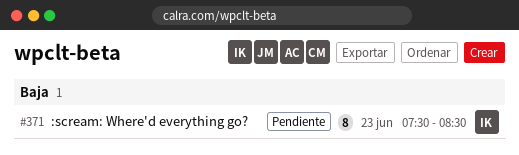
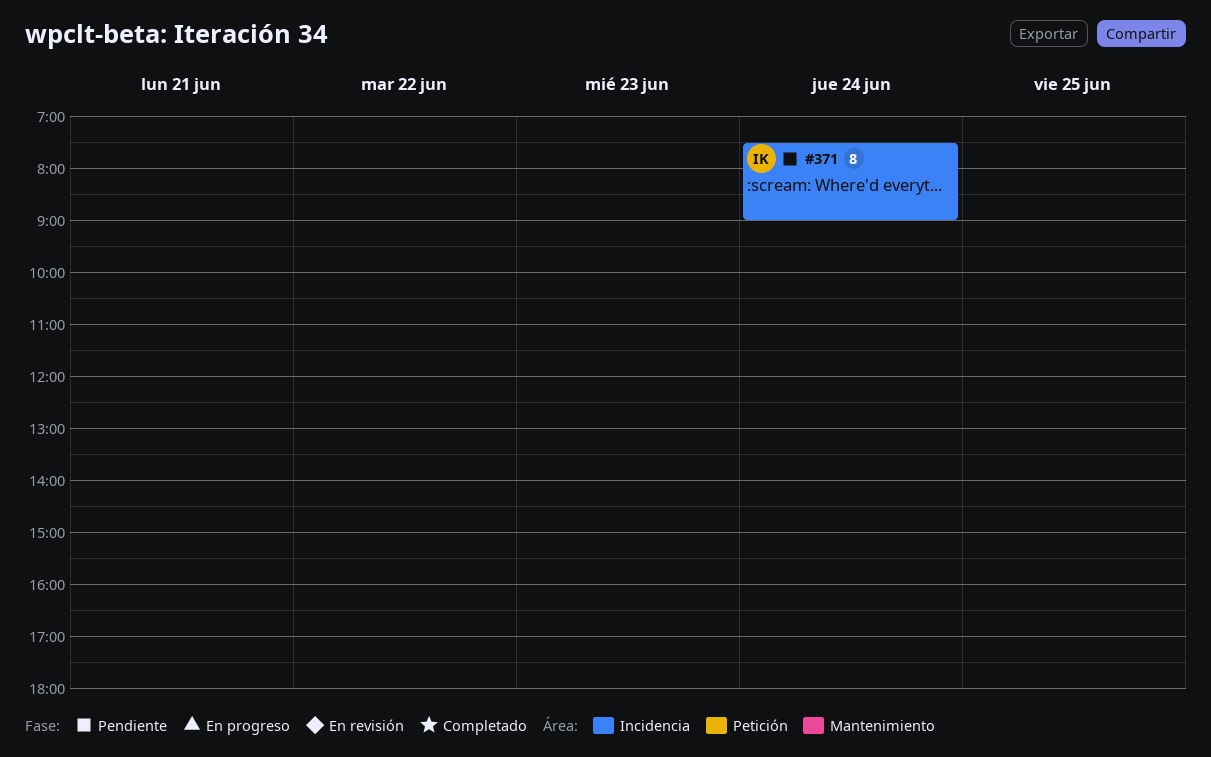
#371, day: Jun 23 -> Jun 24
#371, ends: 08:30 -> 09:00

